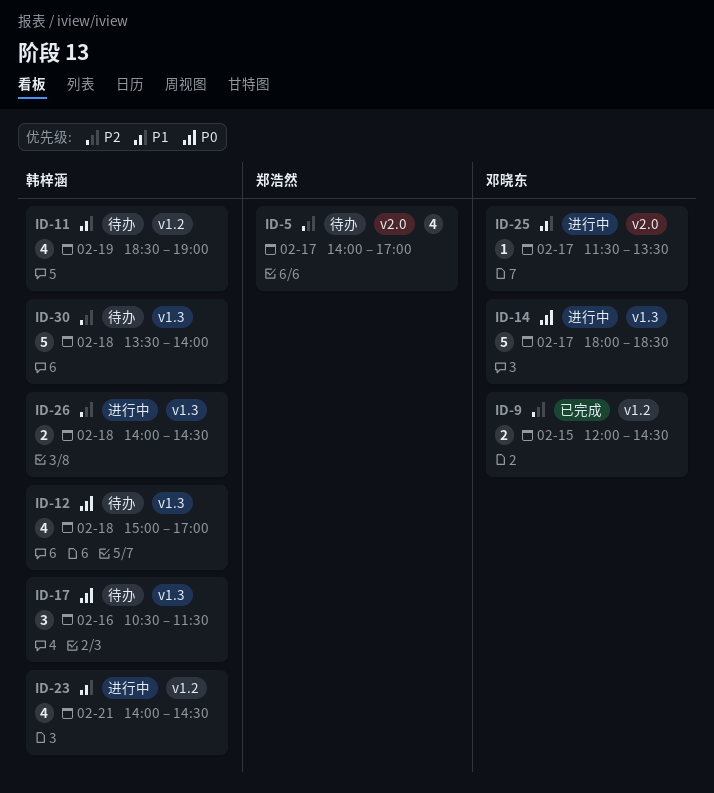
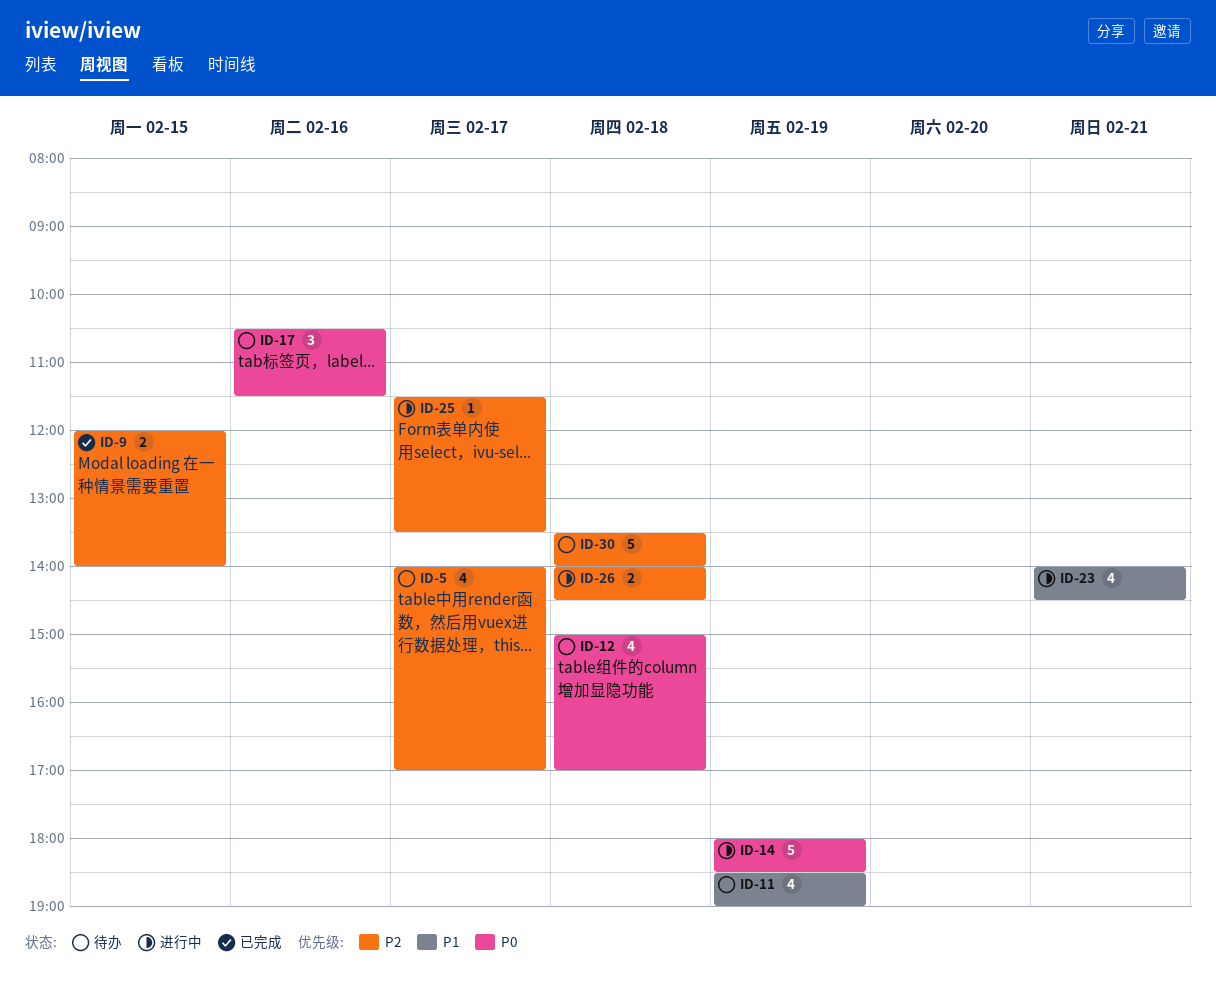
ID-9, ends: 14:30 -> 14:00
ID-14, day: Feb 17 -> Feb 19
ID-25, priority: P1 -> P2

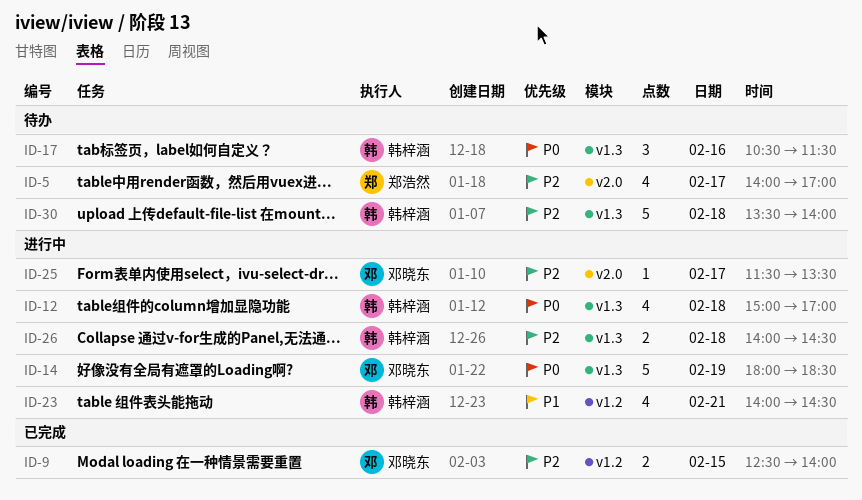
ID-9, begins: 12:00 -> 12:30
ID-11: present -> none
ID-12, status: 待办 -> 进行中

